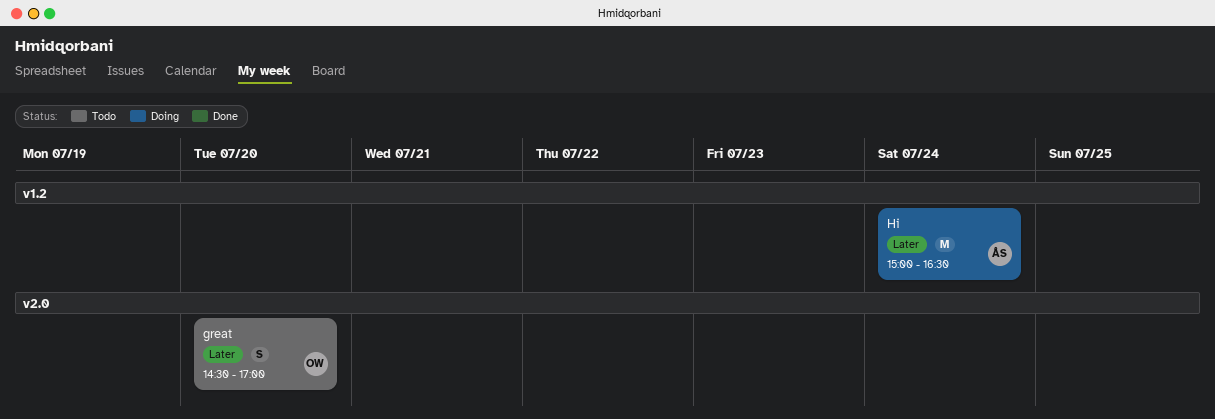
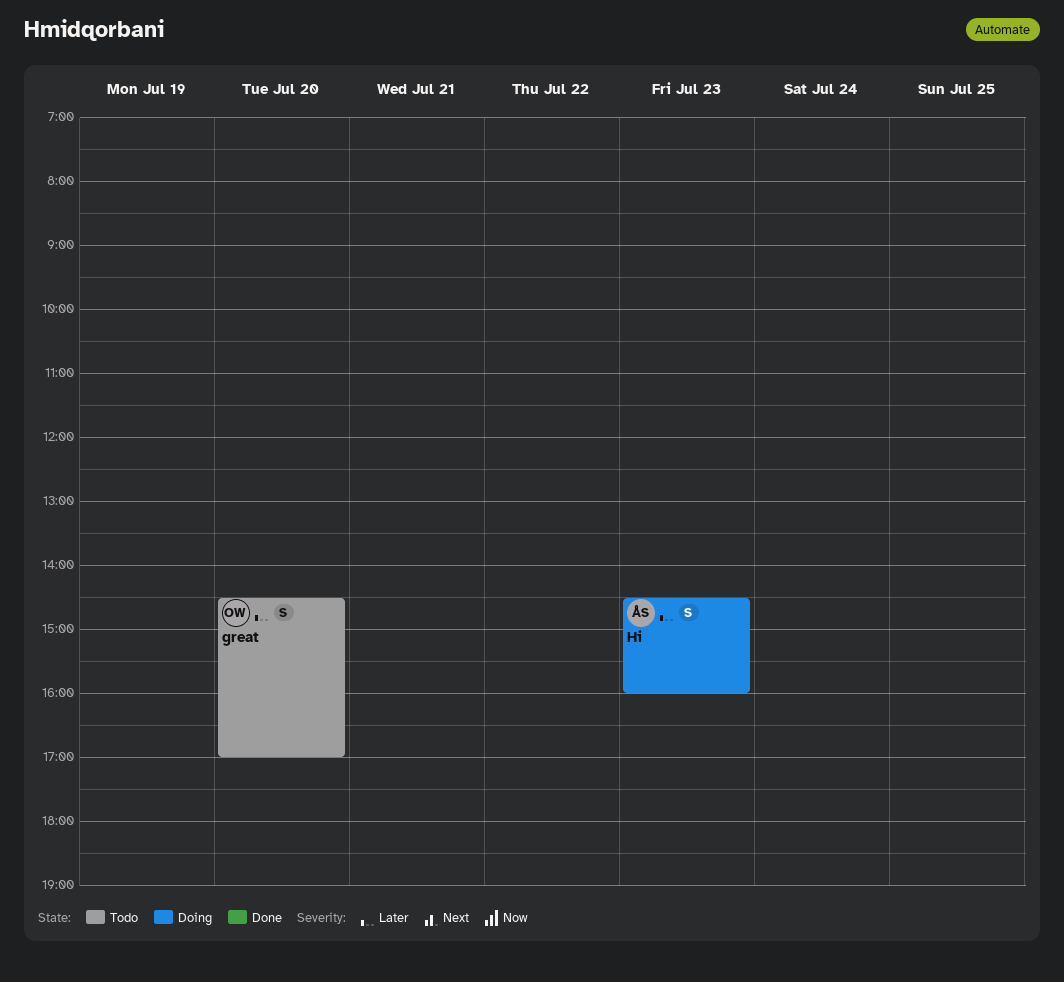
Hi, estimate: M -> S
Hi, day: Jul 24 -> Jul 23
Hi, begins: 15:00 -> 14:30
Hi, ends: 16:30 -> 16:00

